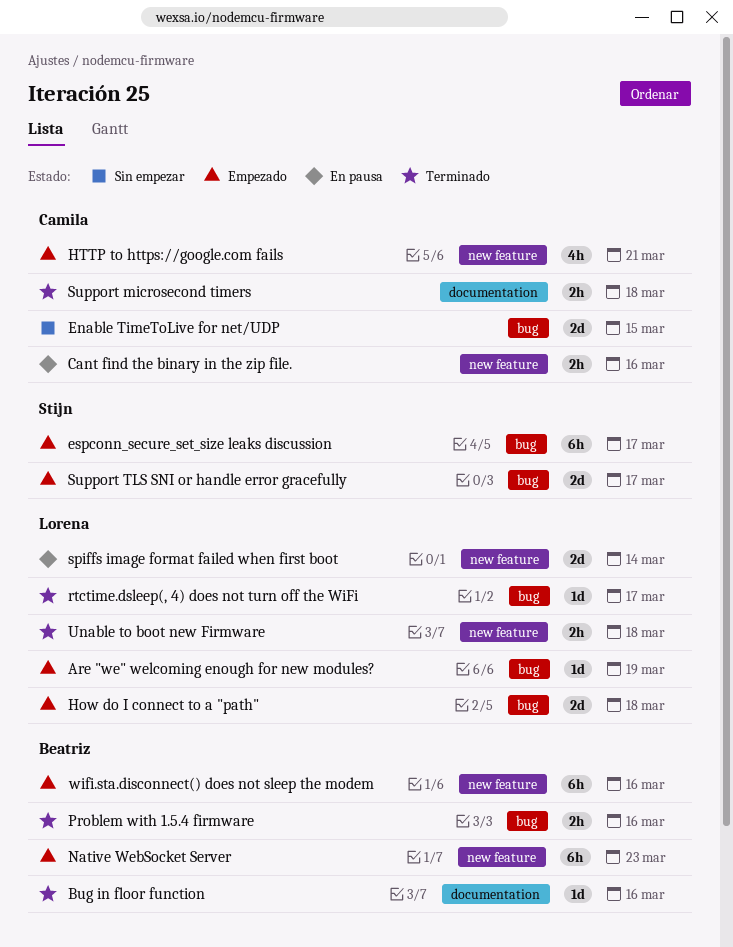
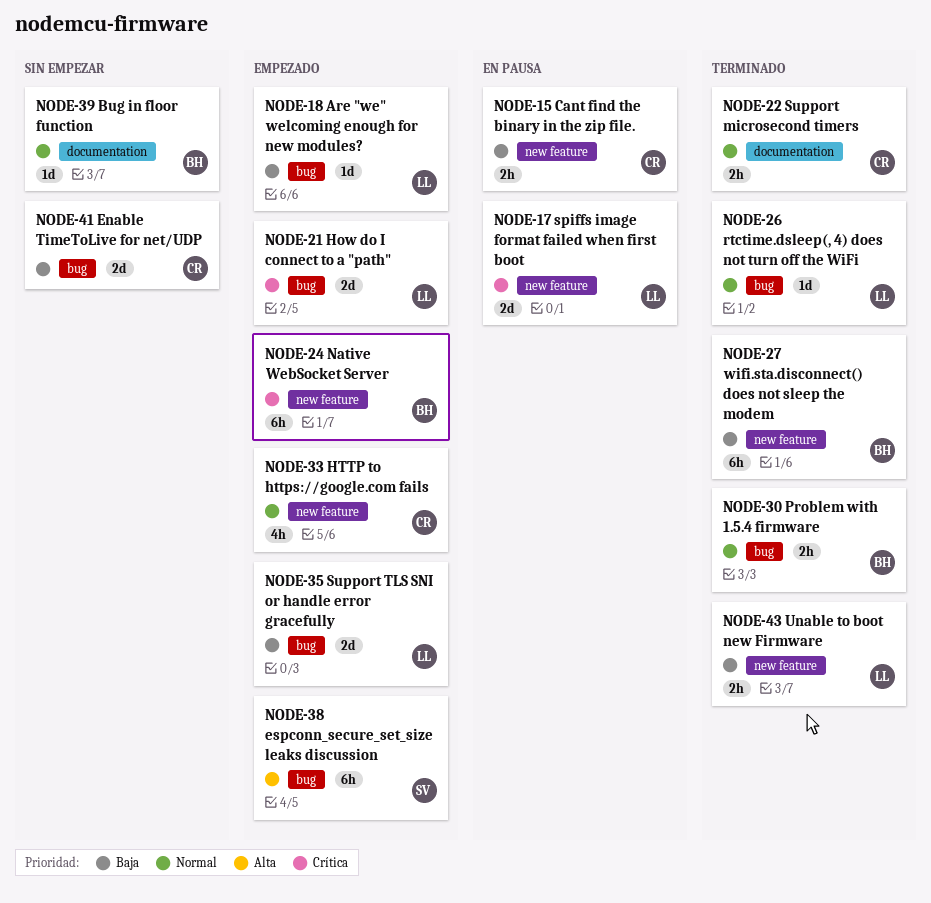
Bug in floor function, status: Terminado -> Sin empezar
Support TLS SNI or handle error gracefully, owner: Stijn -> Lorena
wifi.sta.disconnect() does not sleep the modem, status: Empezado -> Terminado

